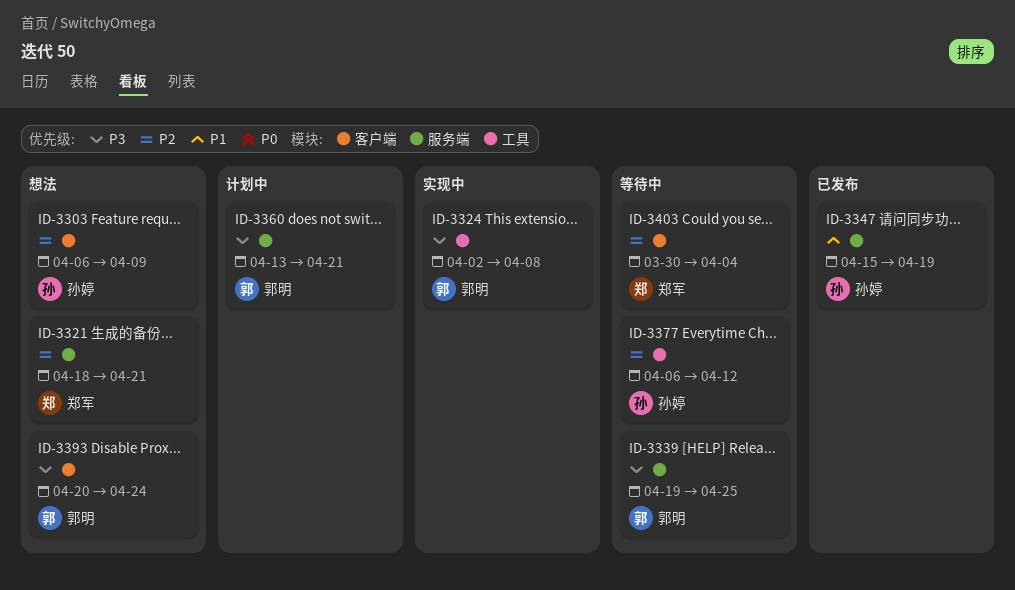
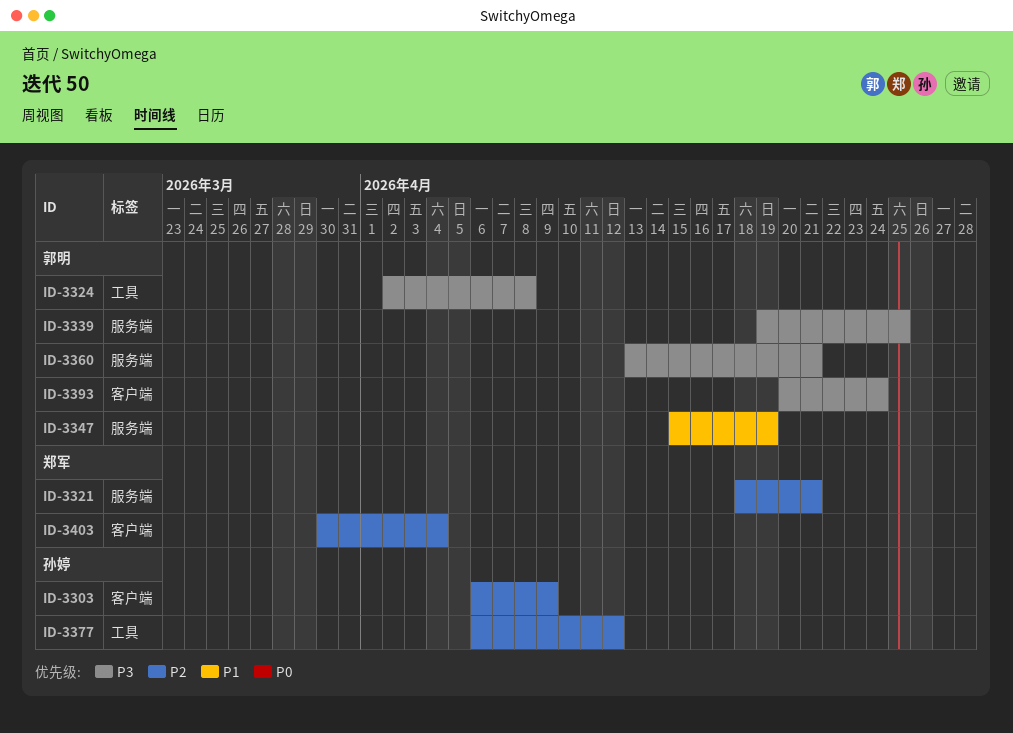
ID-3347, owner: 孙婷 -> 郭明

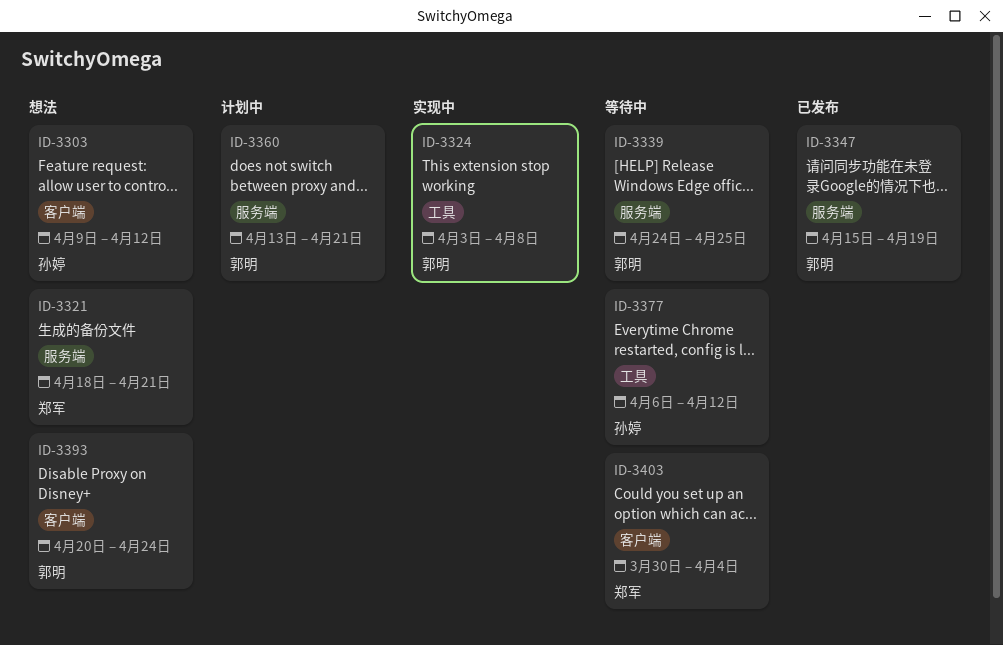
ID-3303, start: Apr 6 -> Apr 9
ID-3303, due: Apr 9 -> Apr 12
ID-3324, start: Apr 2 -> Apr 3
ID-3339, start: Apr 19 -> Apr 24

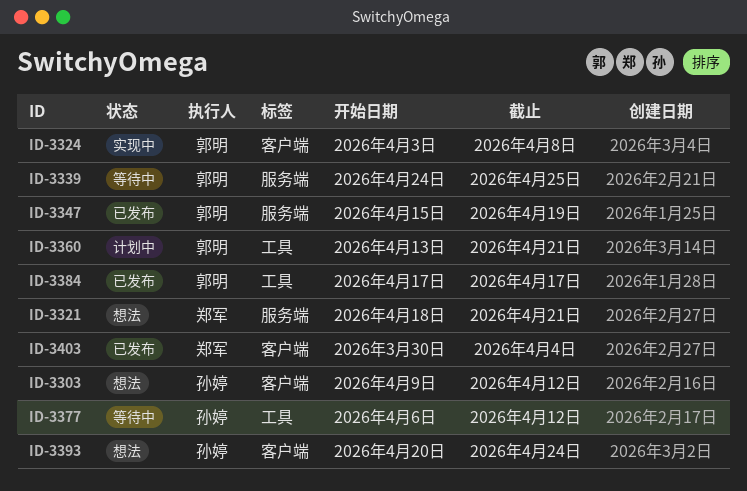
ID-3324, label: 工具 -> 客户端
ID-3360, label: 服务端 -> 工具
ID-3384: none -> present
ID-3393, owner: 郭明 -> 孙婷
ID-3403, status: 等待中 -> 已发布

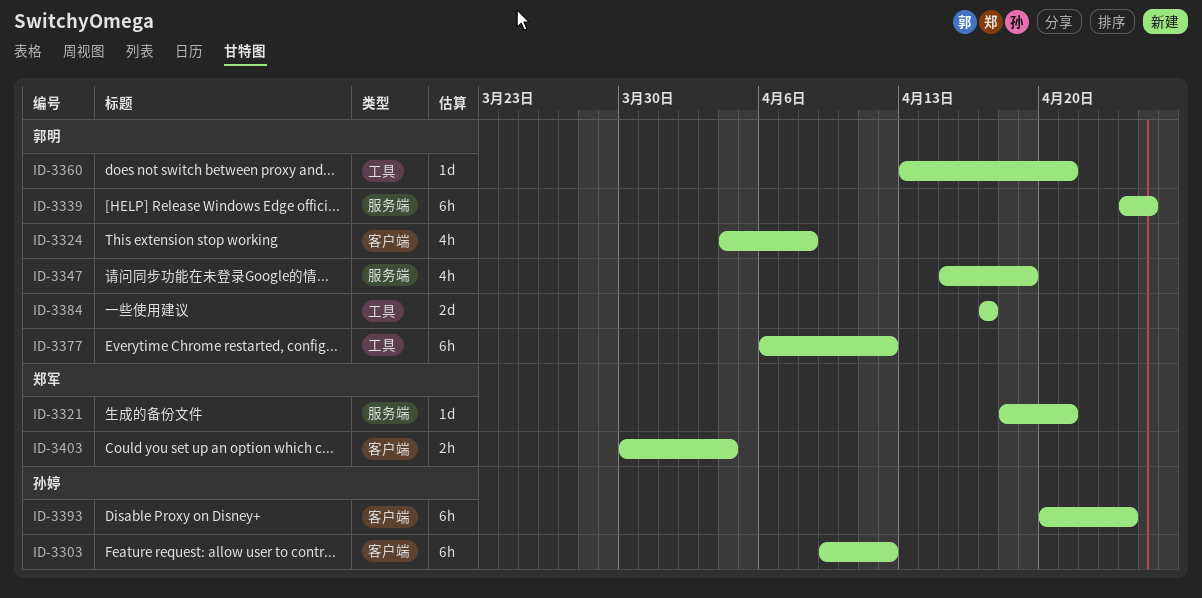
ID-3324, start: Apr 3 -> Apr 4
ID-3377, owner: 孙婷 -> 郭明

